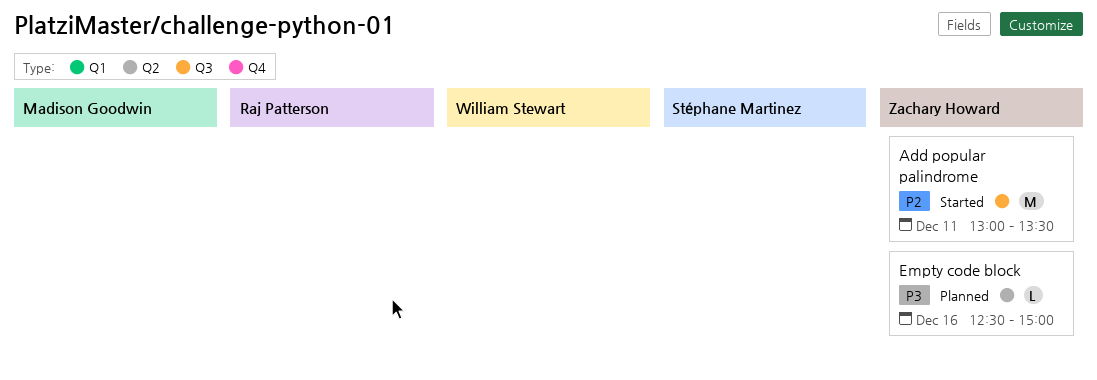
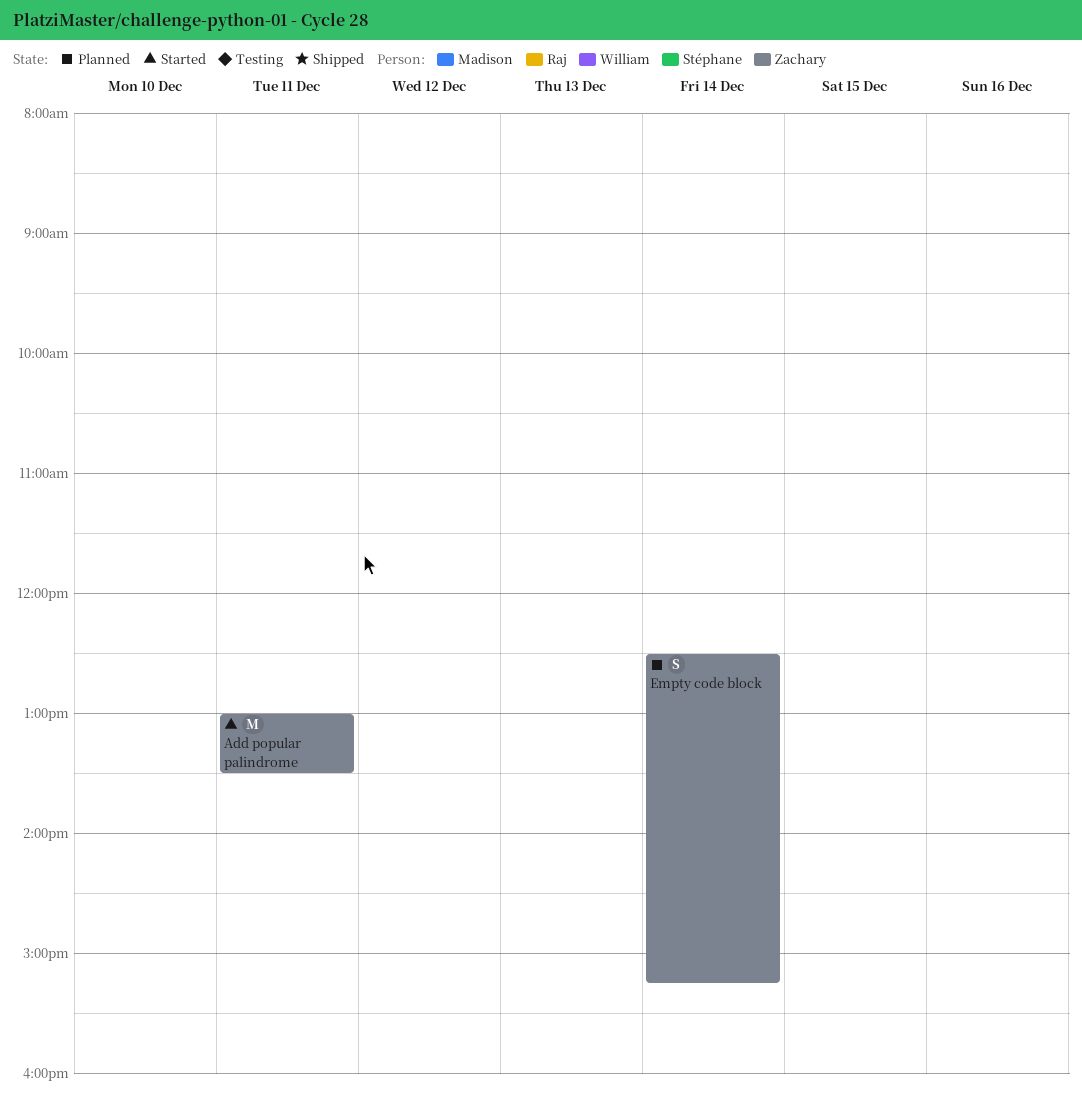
Empty code block, estimate: L -> S
Empty code block, day: Dec 16 -> Dec 14
Empty code block, ends: 15:00 -> 15:15

